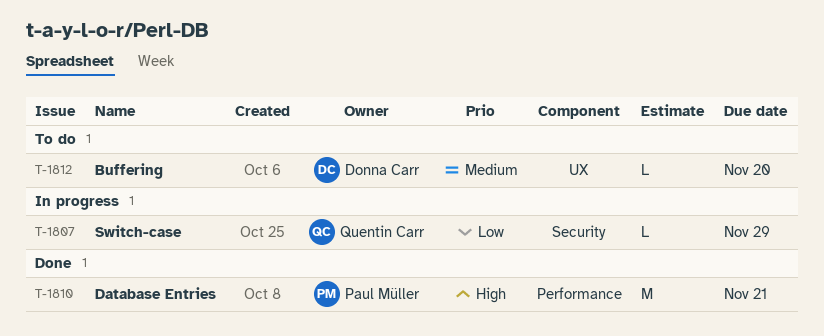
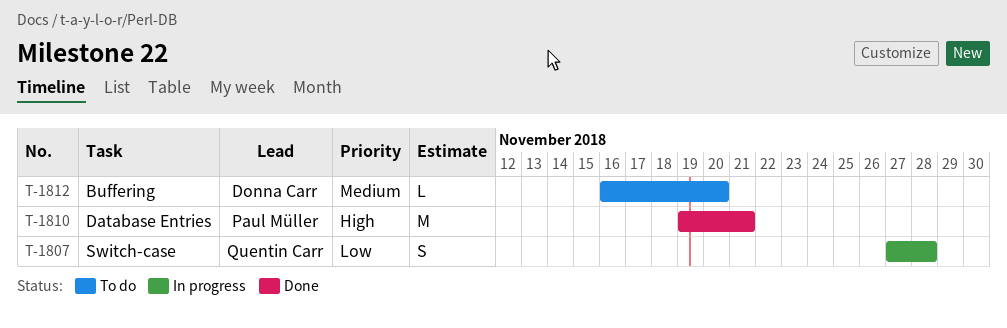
T-1807, estimate: L -> S
T-1807, due: Nov 29 -> Nov 28

